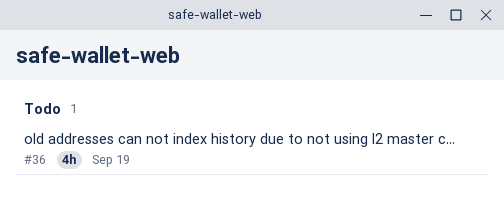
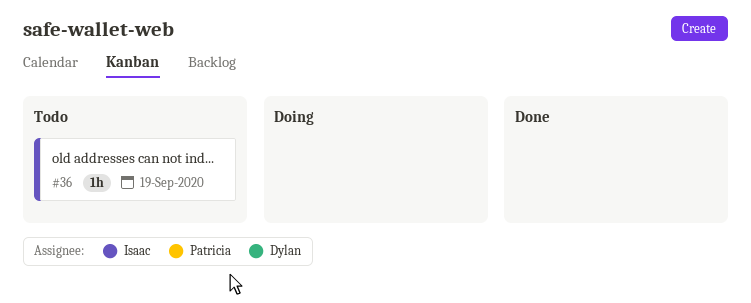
#36, estimate: 4h -> 1h

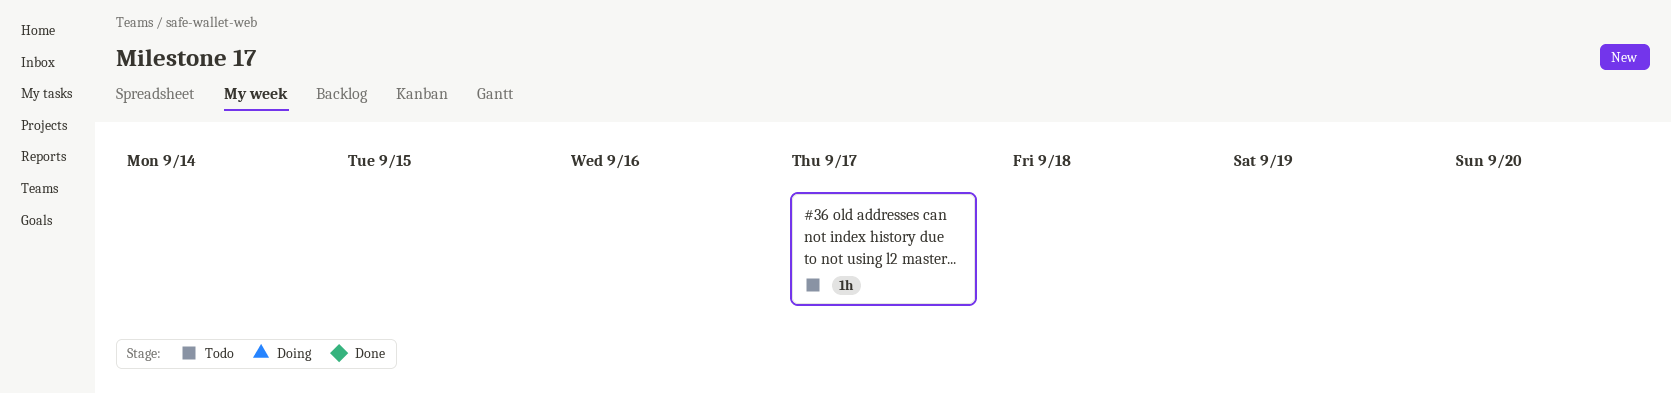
#36, due: Sep 19 -> Sep 17

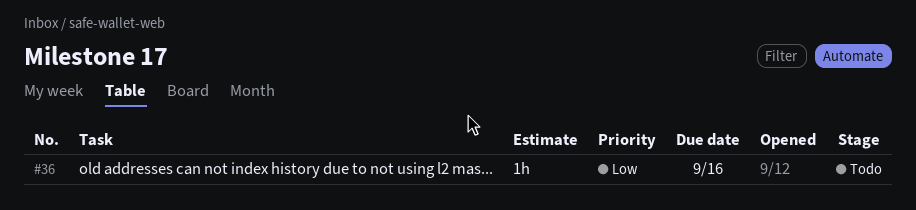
#36, due: Sep 17 -> Sep 16

